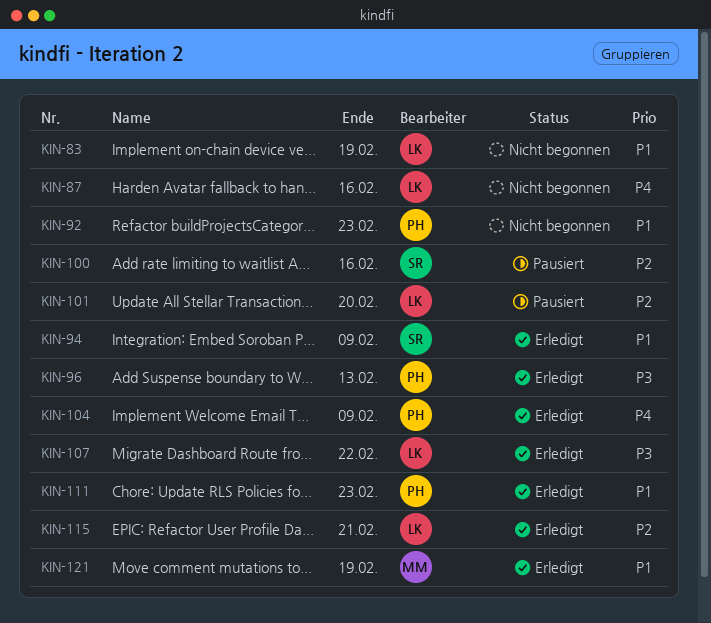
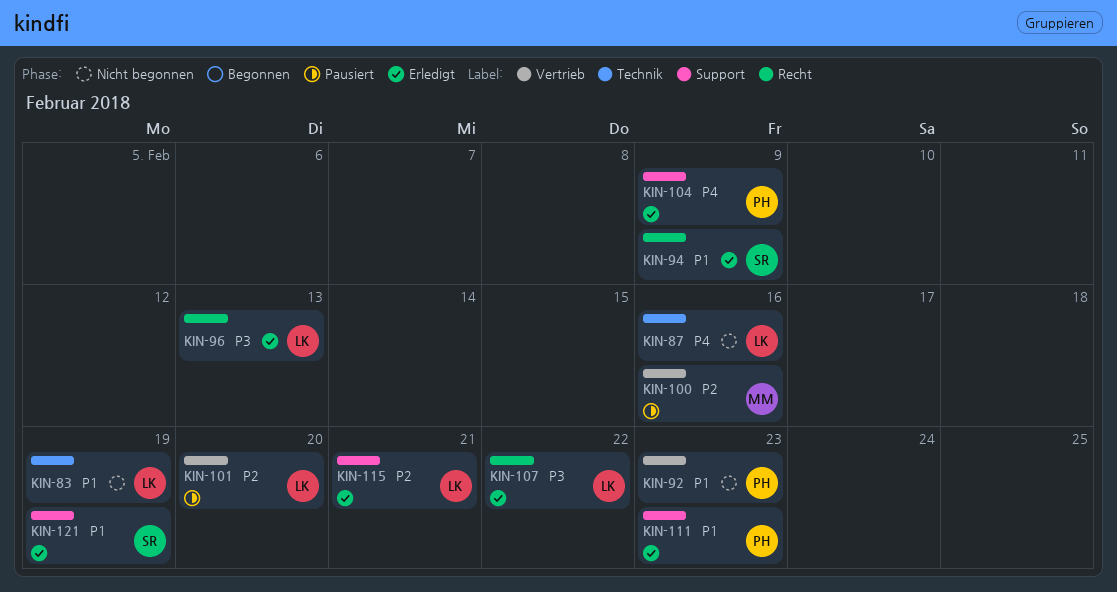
KIN-96, owner: PH -> LK
KIN-100, owner: SR -> MM
KIN-121, owner: MM -> SR

